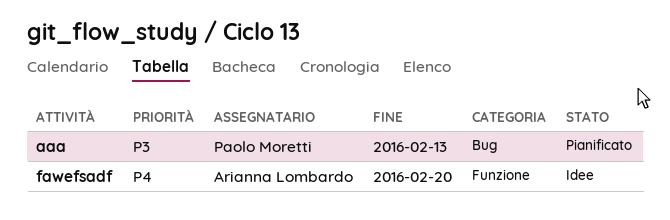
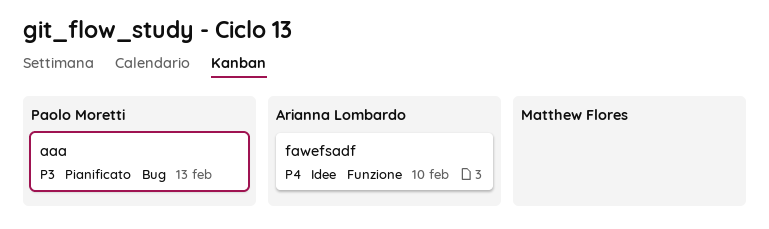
fawefsadf, due: Feb 20 -> Feb 10

